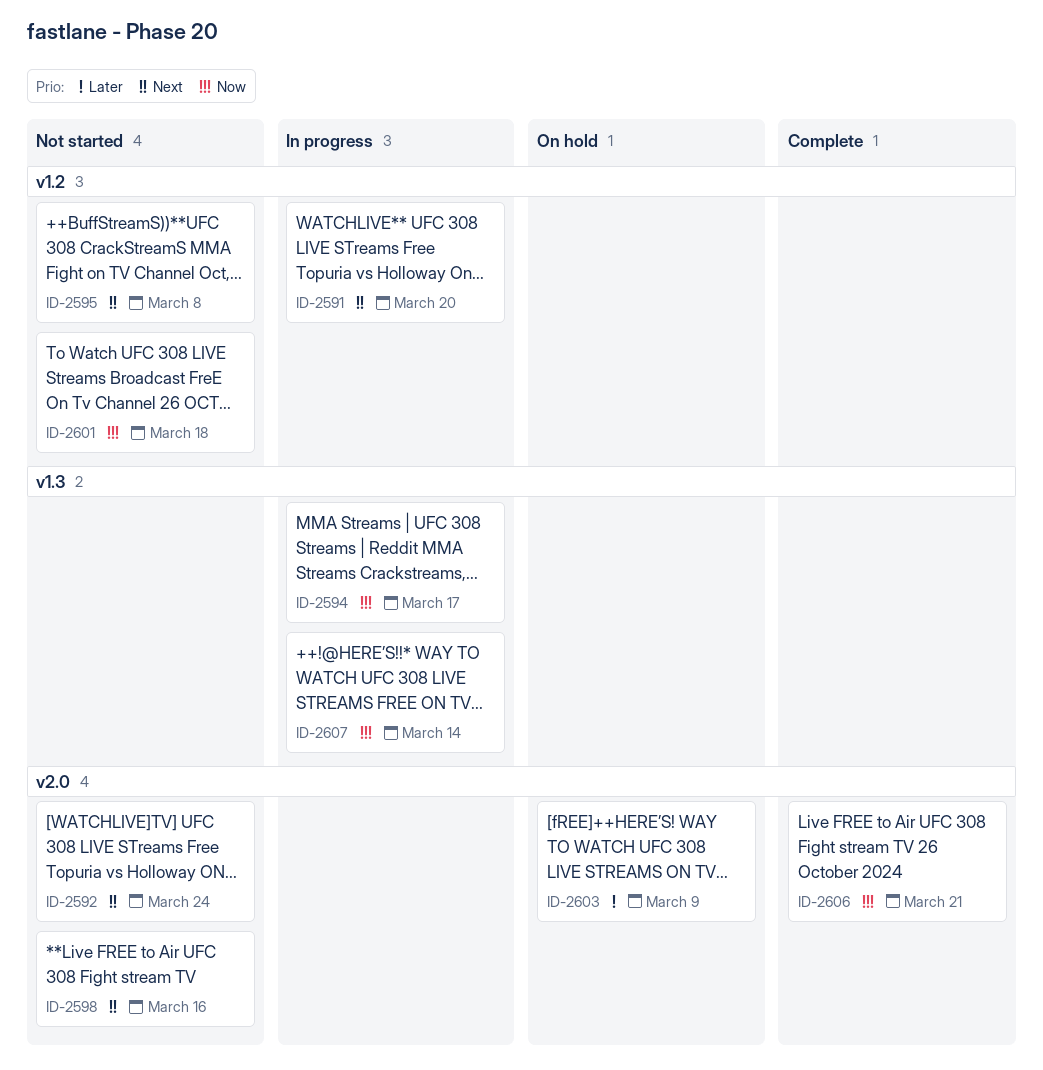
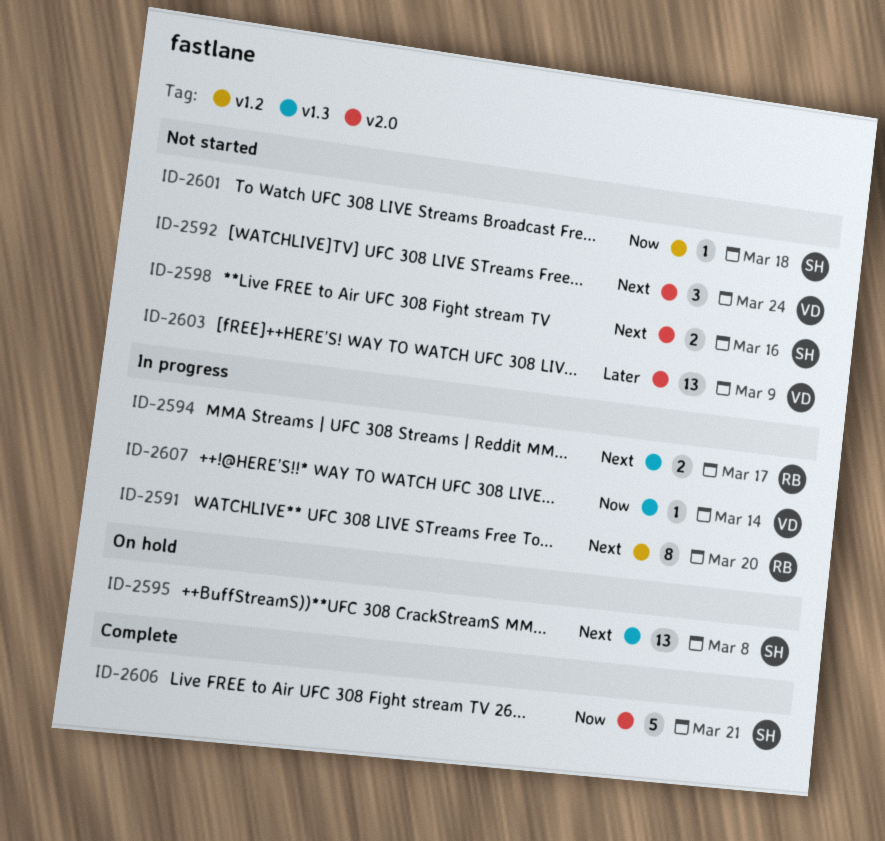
ID-2594, priority: Now -> Next
ID-2595, status: Not started -> On hold
ID-2595, label: v1.2 -> v1.3
ID-2603, status: On hold -> Not started

